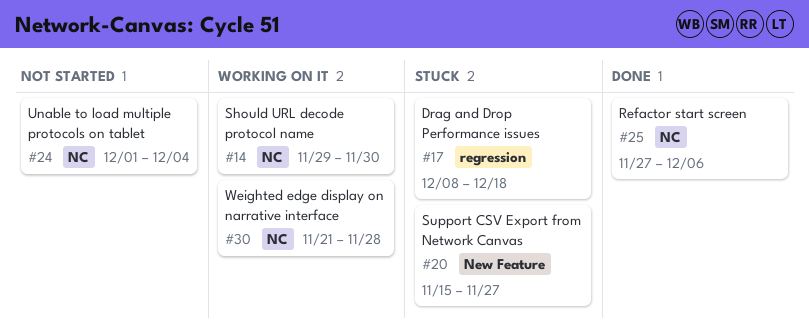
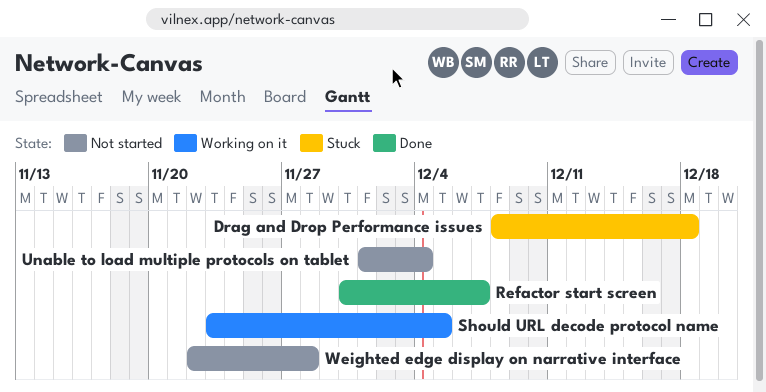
Refactor start screen, start: Nov 27 -> Nov 30
Refactor start screen, due: Dec 6 -> Dec 7
Should URL decode protocol name, start: Nov 29 -> Nov 23
Should URL decode protocol name, due: Nov 30 -> Dec 5
Support CSV Export from Network Canvas: present -> none
Weighted edge display on narrative interface, status: Working on it -> Not started
Weighted edge display on narrative interface, start: Nov 21 -> Nov 22

